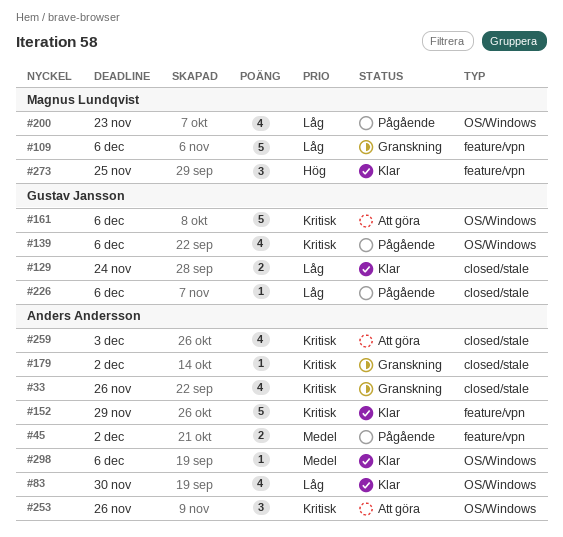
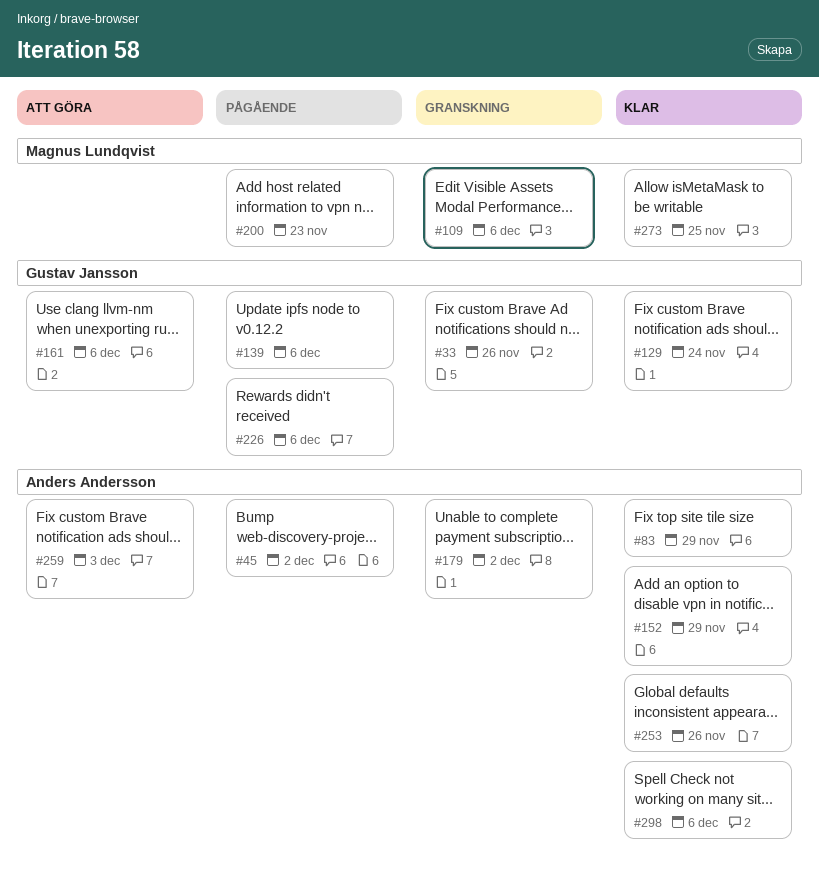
#33, owner: Anders Andersson -> Gustav Jansson
#83, due: Nov 30 -> Nov 29
#253, status: Att göra -> Klar

